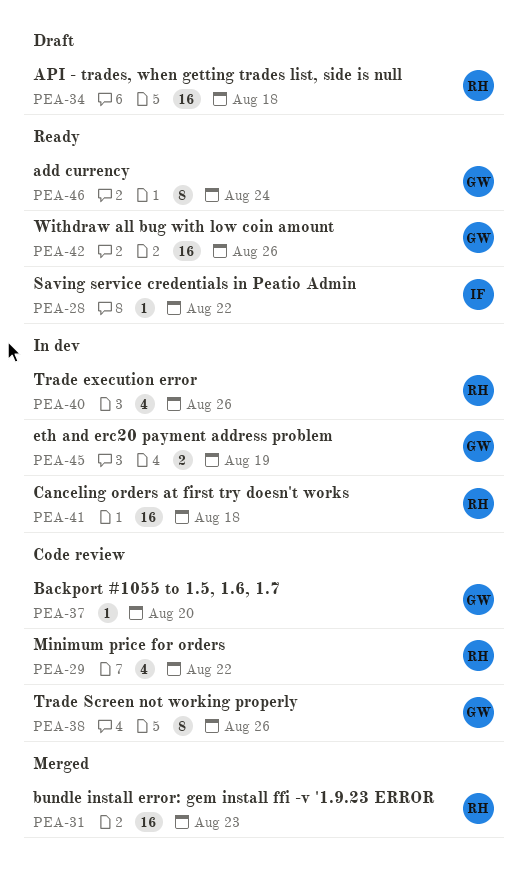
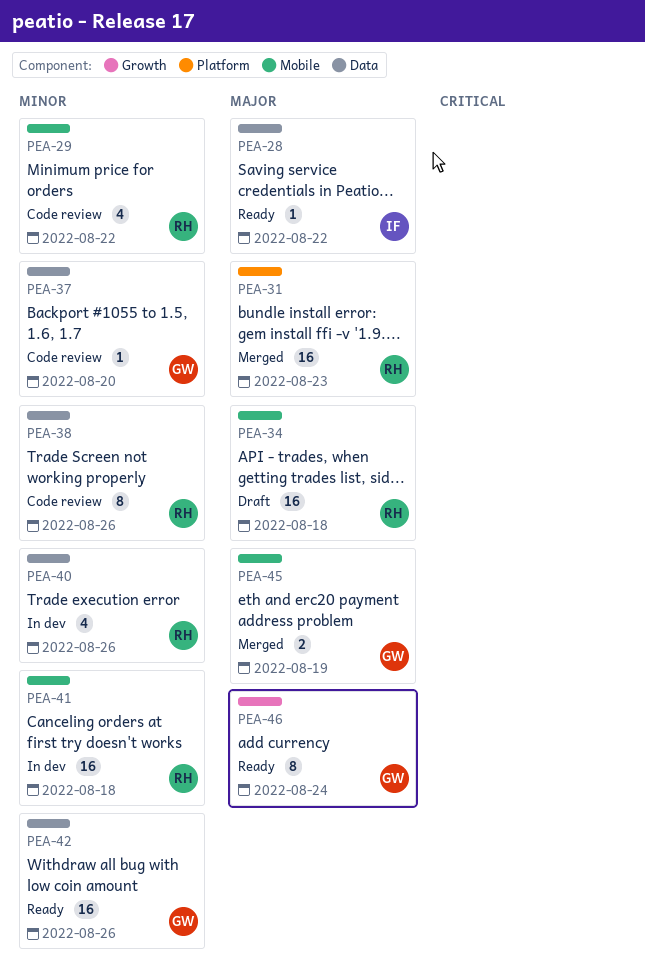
PEA-38, owner: GW -> RH
PEA-45, status: In dev -> Merged

